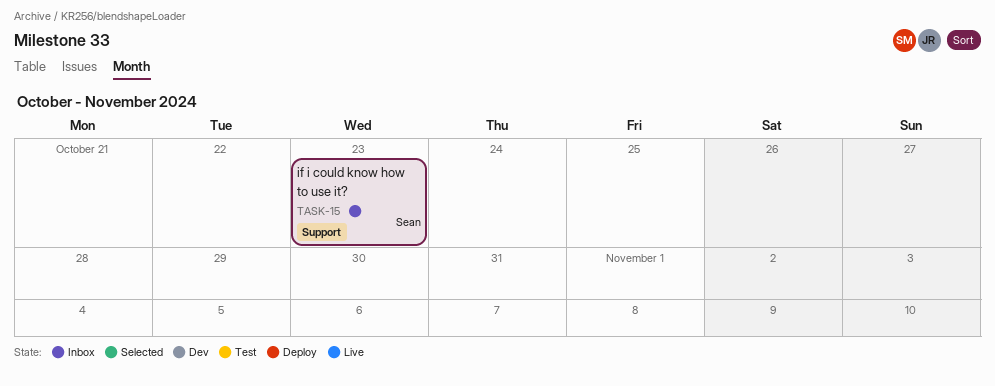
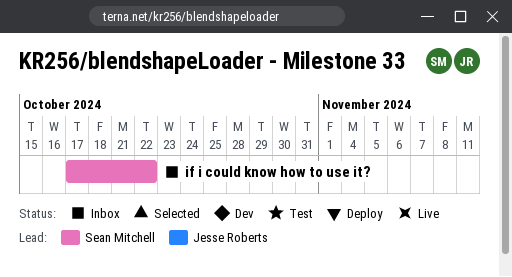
if i could know how to use it?, due: Oct 23 -> Oct 22

